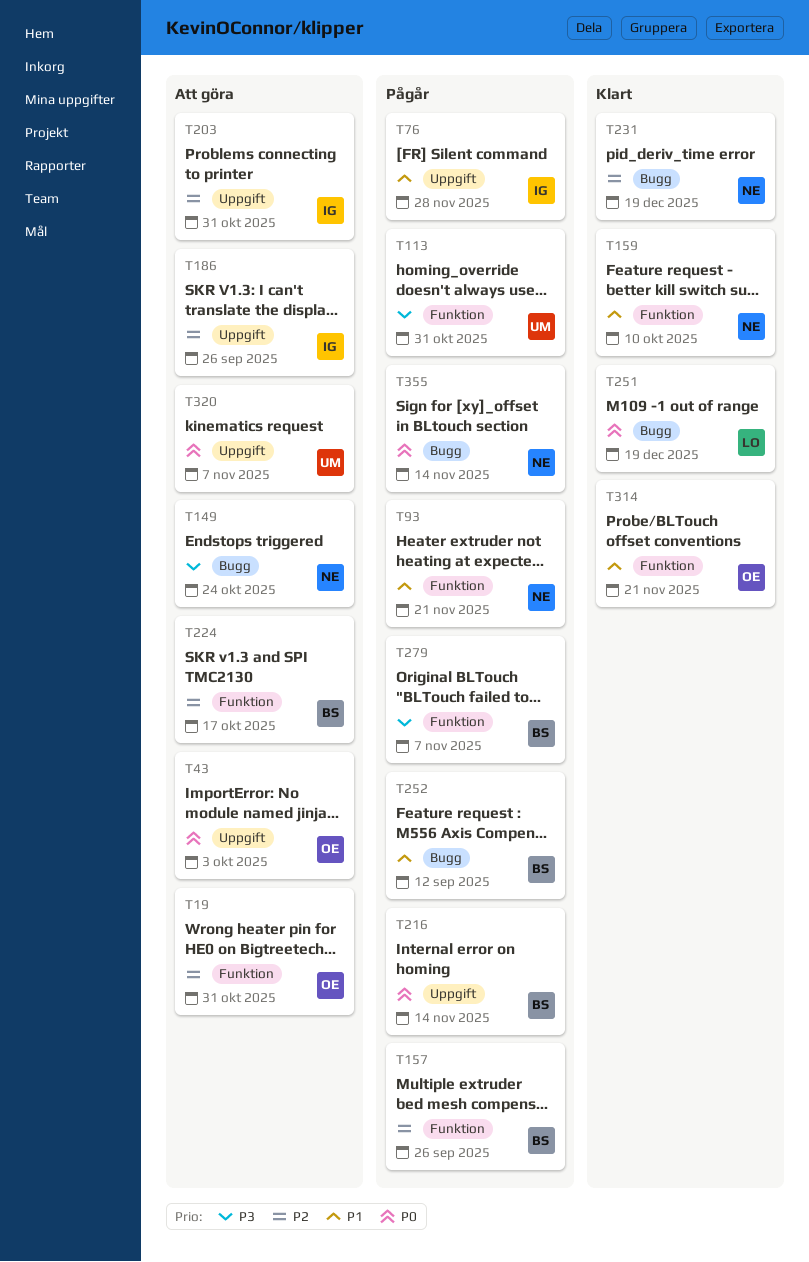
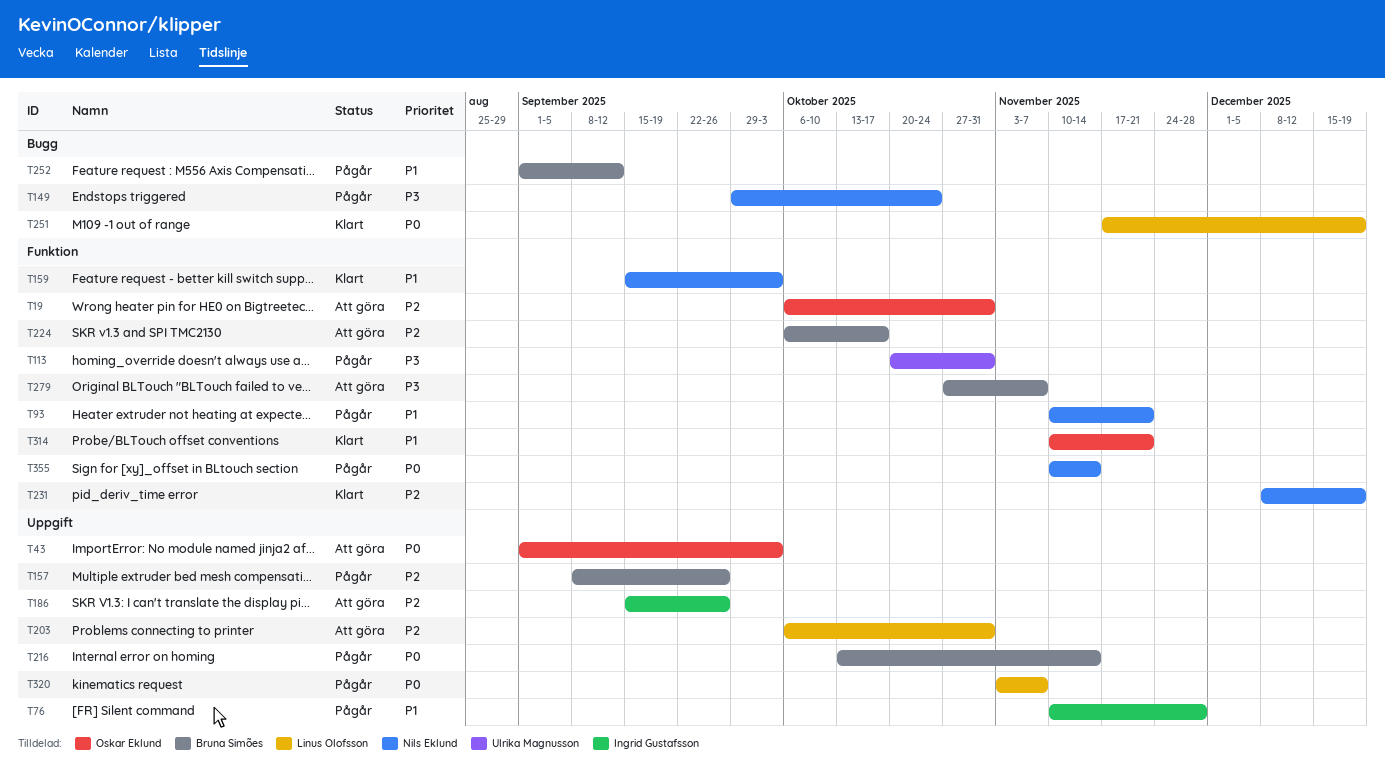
T149, status: Att göra -> Pågår
T157, label: Funktion -> Uppgift
T159, due: Oct 10 -> Oct 3
T203, owner: Ingrid Gustafsson -> Linus Olofsson
T231, label: Bugg -> Funktion
T279, status: Pågår -> Att göra
T320, status: Att göra -> Pågår
T320, owner: Ulrika Magnusson -> Linus Olofsson
T355, label: Bugg -> Funktion

